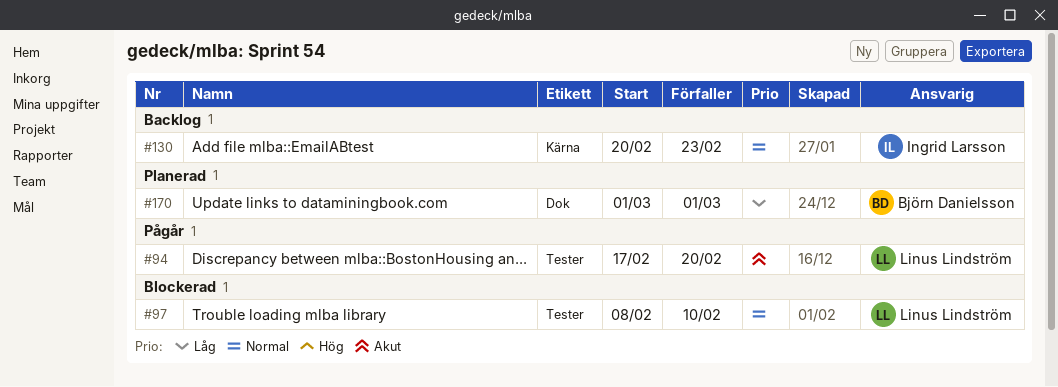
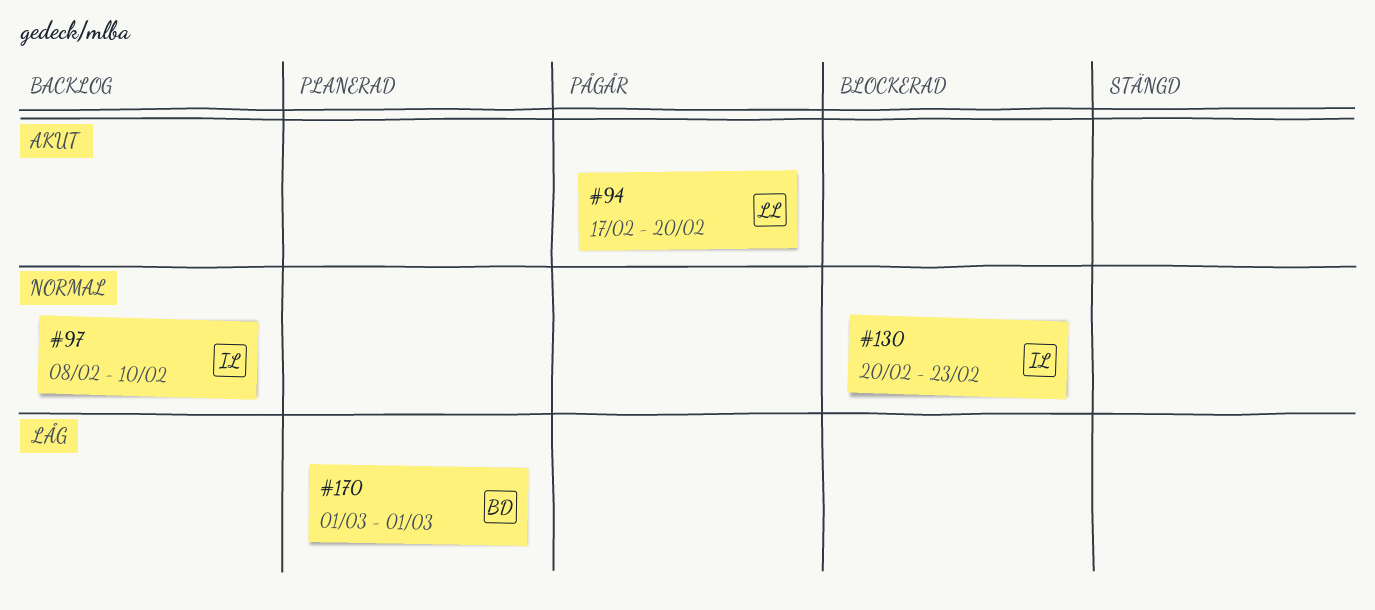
#97, status: Blockerad -> Backlog
#97, owner: Linus Lindström -> Ingrid Larsson
#130, status: Backlog -> Blockerad

